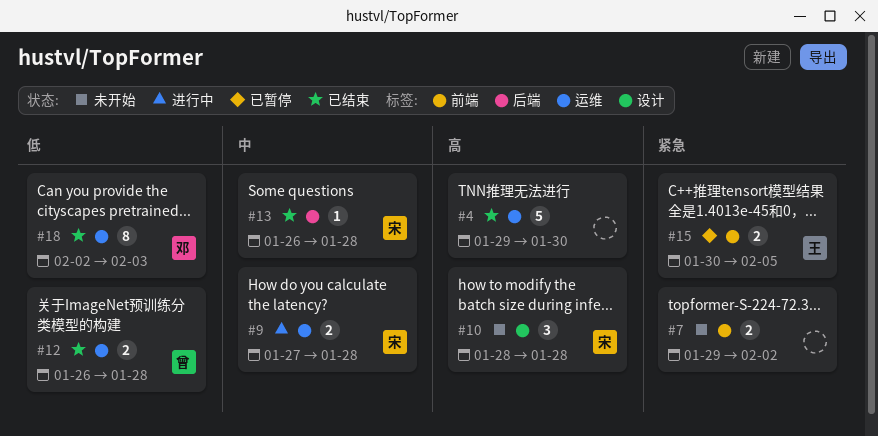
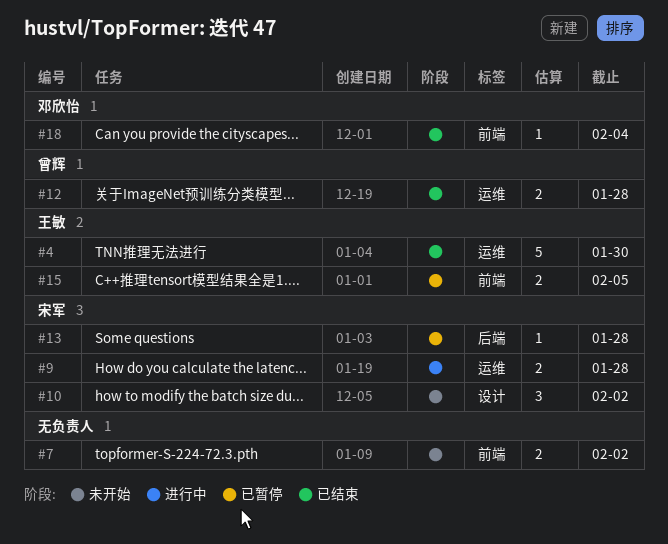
#4, owner: none -> 王敏
#10, due: Jan 28 -> Feb 2
#13, status: 已结束 -> 已暂停
#18, label: 运维 -> 前端
#18, estimate: 8 -> 1
#18, due: Feb 3 -> Feb 4

